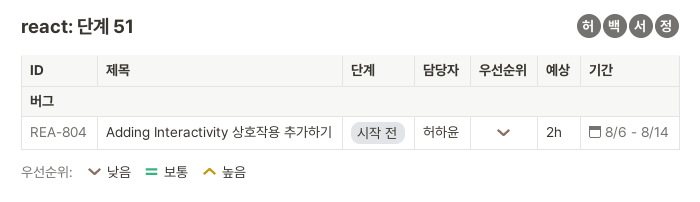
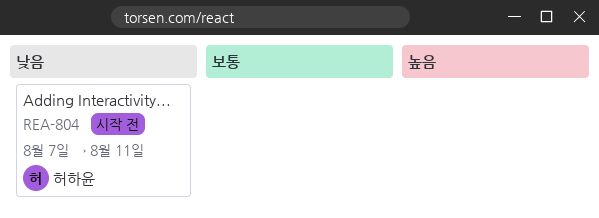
REA-804, start: Aug 6 -> Aug 7
REA-804, due: Aug 14 -> Aug 11

